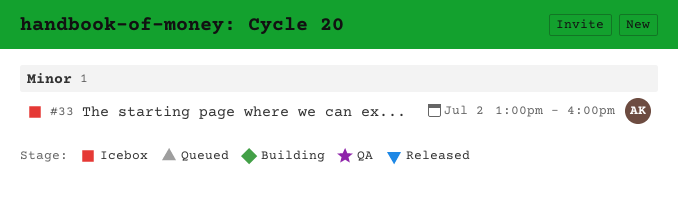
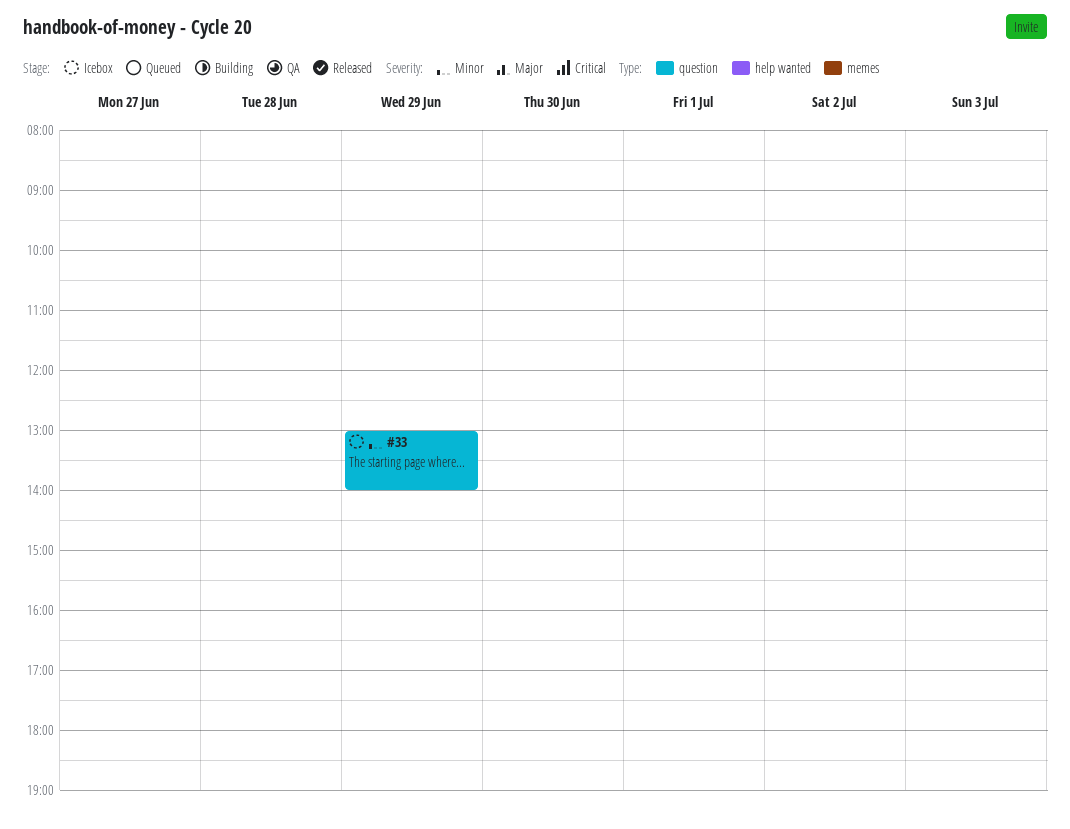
#33, day: Jul 2 -> Jun 29
#33, ends: 16:00 -> 14:00

